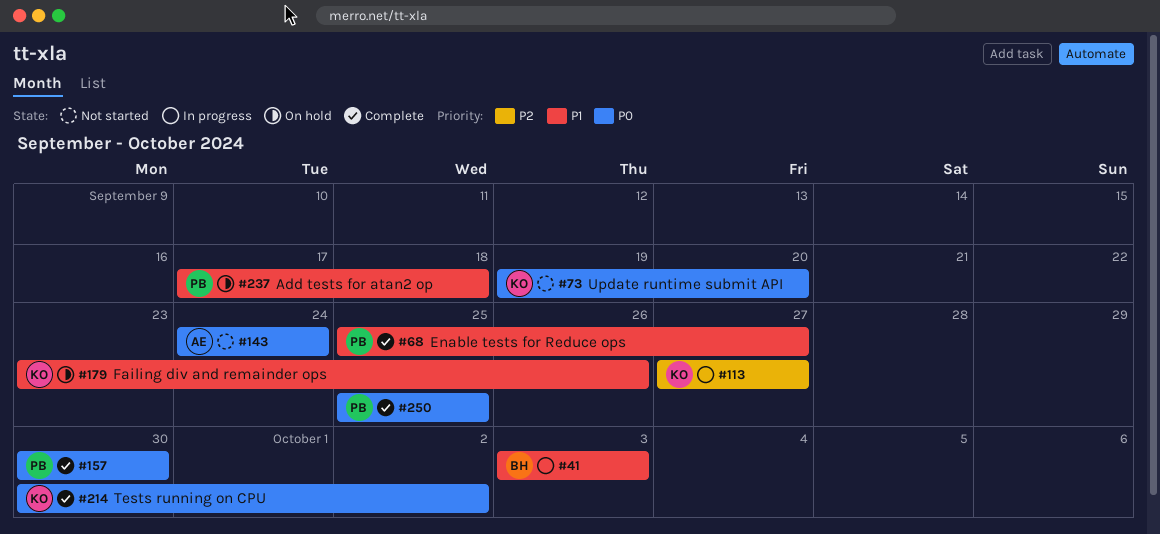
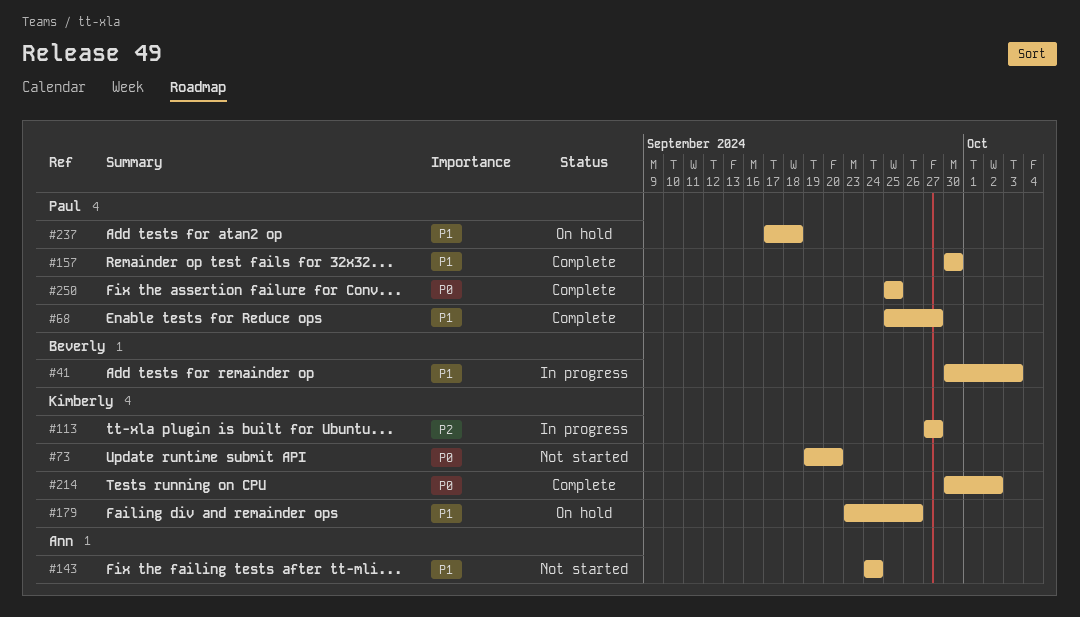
#41, start: Oct 3 -> Sep 30
#143, priority: P0 -> P1
#157, priority: P0 -> P1

